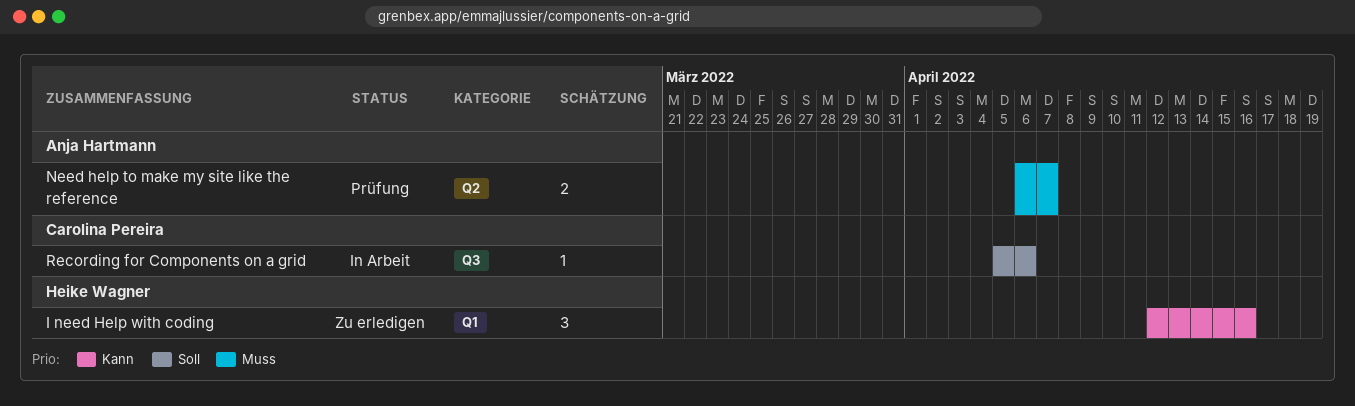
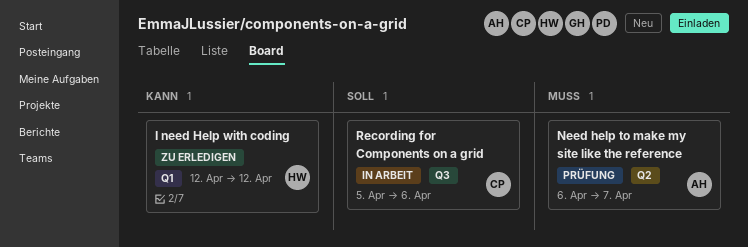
I need Help with coding, due: Apr 16 -> Apr 12

